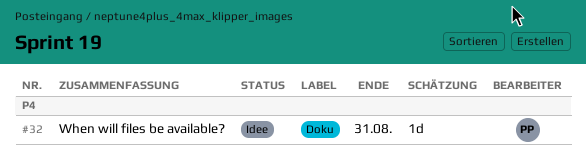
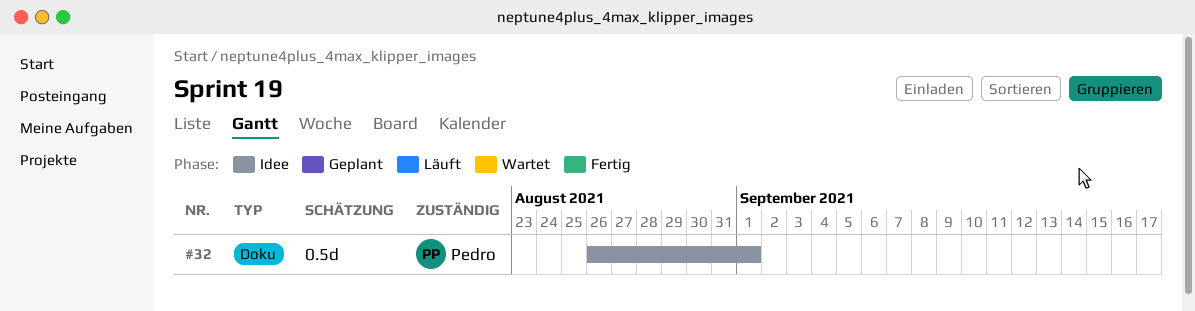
#32, estimate: 1d -> 0.5d
#32, due: Aug 31 -> Sep 1

